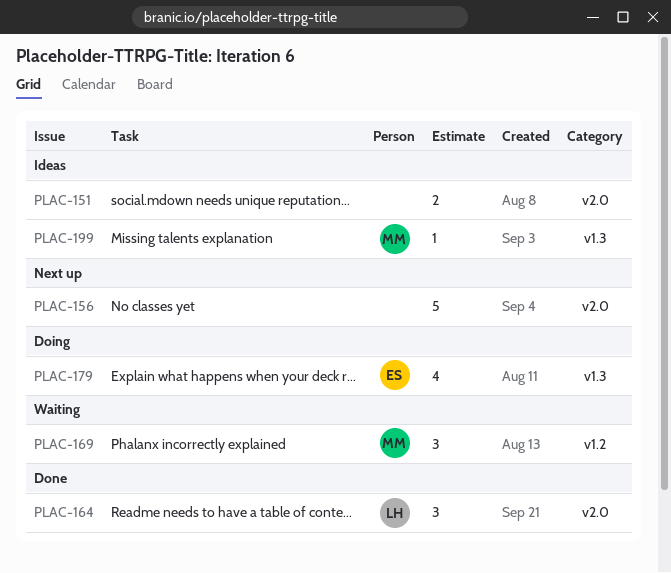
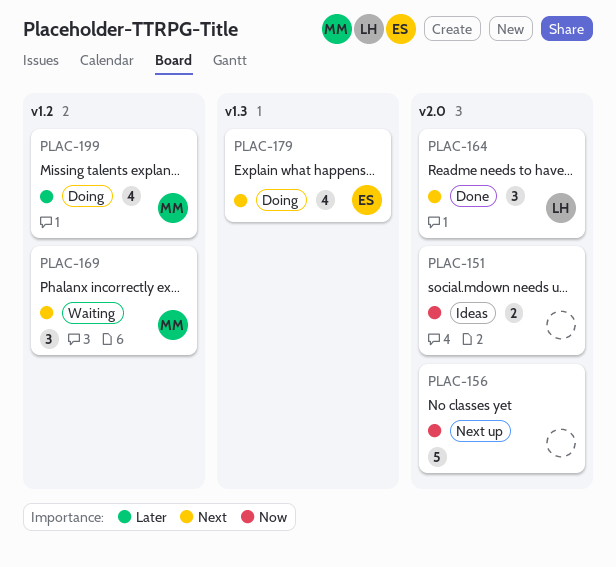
PLAC-199, status: Ideas -> Doing
PLAC-199, label: v1.3 -> v1.2
PLAC-199, estimate: 1 -> 4

